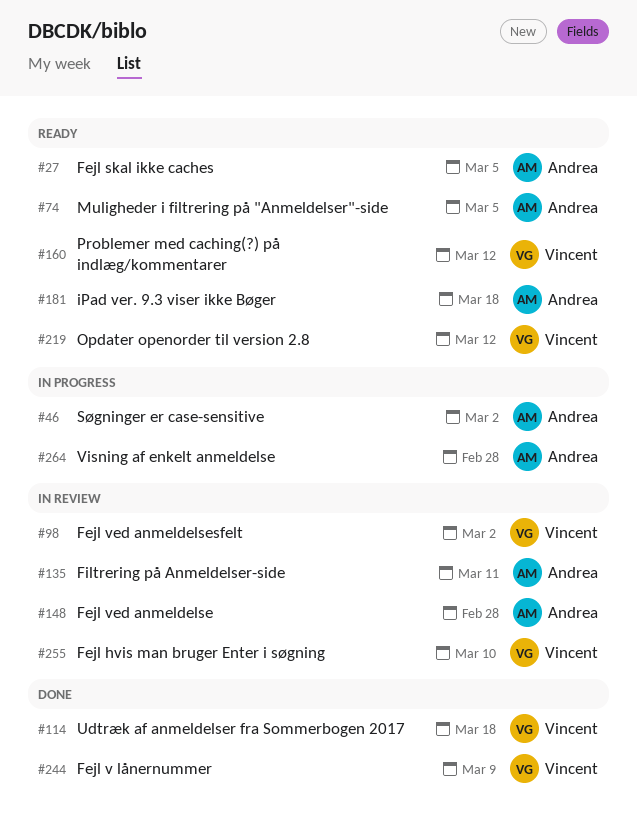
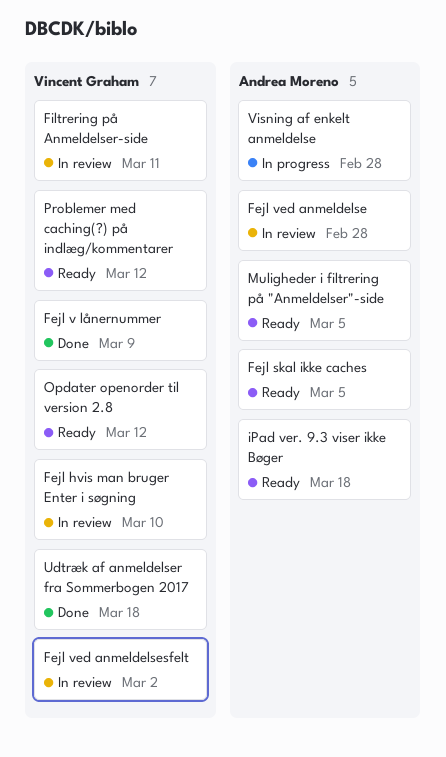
Filtrering på Anmeldelser-side, owner: Andrea Moreno -> Vincent Graham
Søgninger er case-sensitive: present -> none

